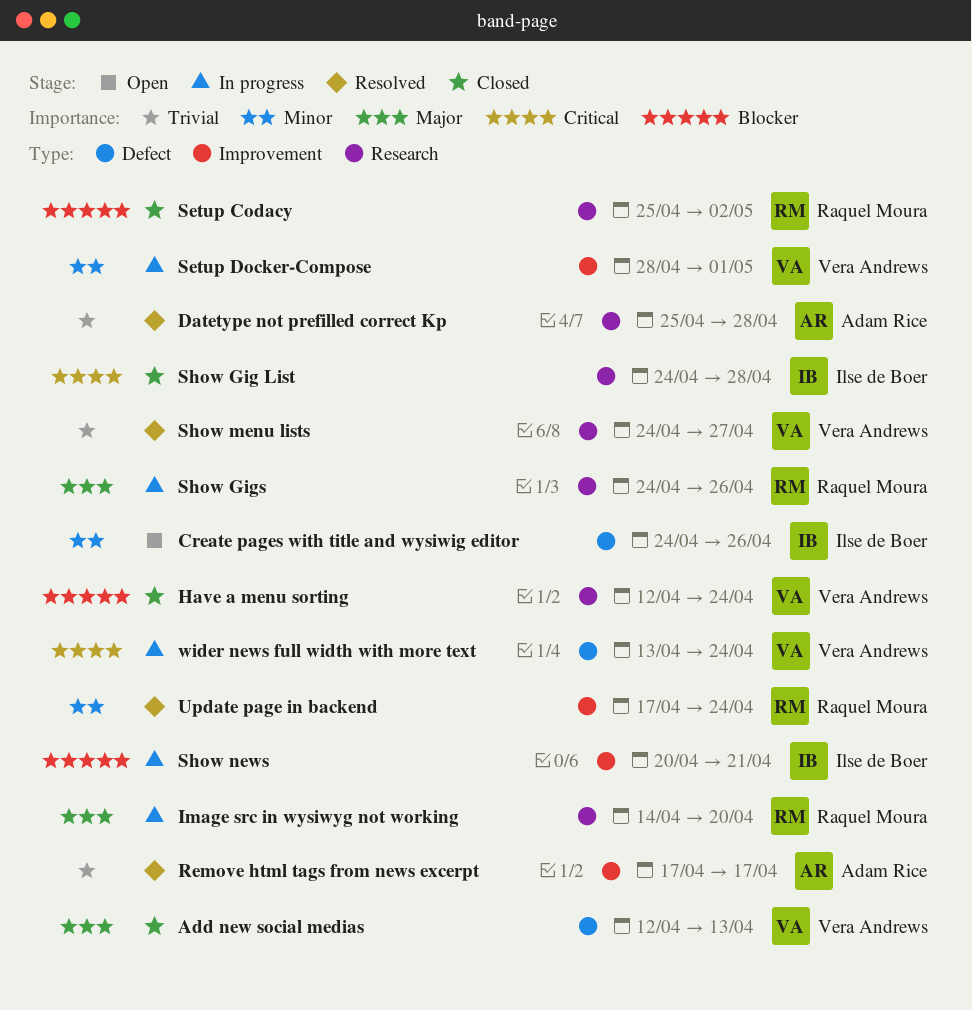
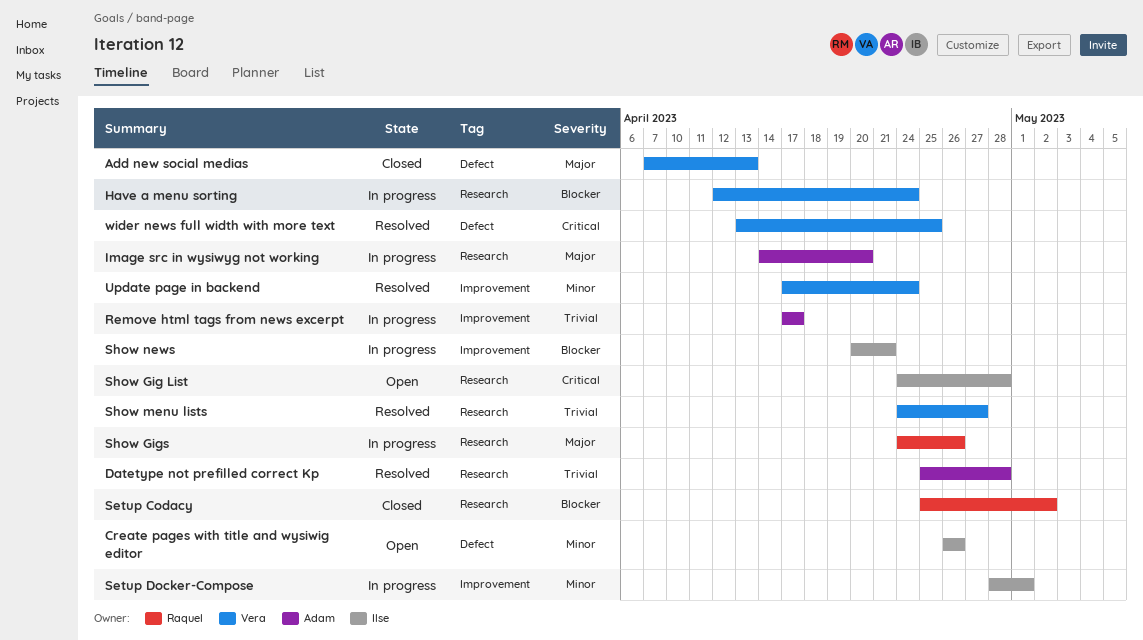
Add new social medias, start: Apr 12 -> Apr 7
Create pages with title and wysiwig editor, start: Apr 24 -> Apr 26
Have a menu sorting, status: Closed -> In progress
Image src in wysiwyg not working, owner: Raquel Moura -> Adam Rice
Remove html tags from news excerpt, status: Resolved -> In progress
Setup Docker-Compose, owner: Vera Andrews -> Ilse de Boer
Show Gig List, status: Closed -> Open
Update page in backend, owner: Raquel Moura -> Vera Andrews
wider news full width with more text, status: In progress -> Resolved
wider news full width with more text, due: Apr 24 -> Apr 25

